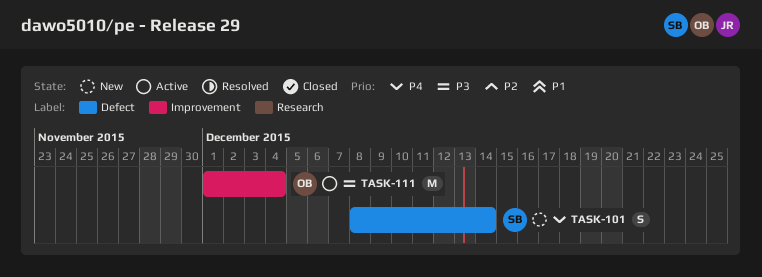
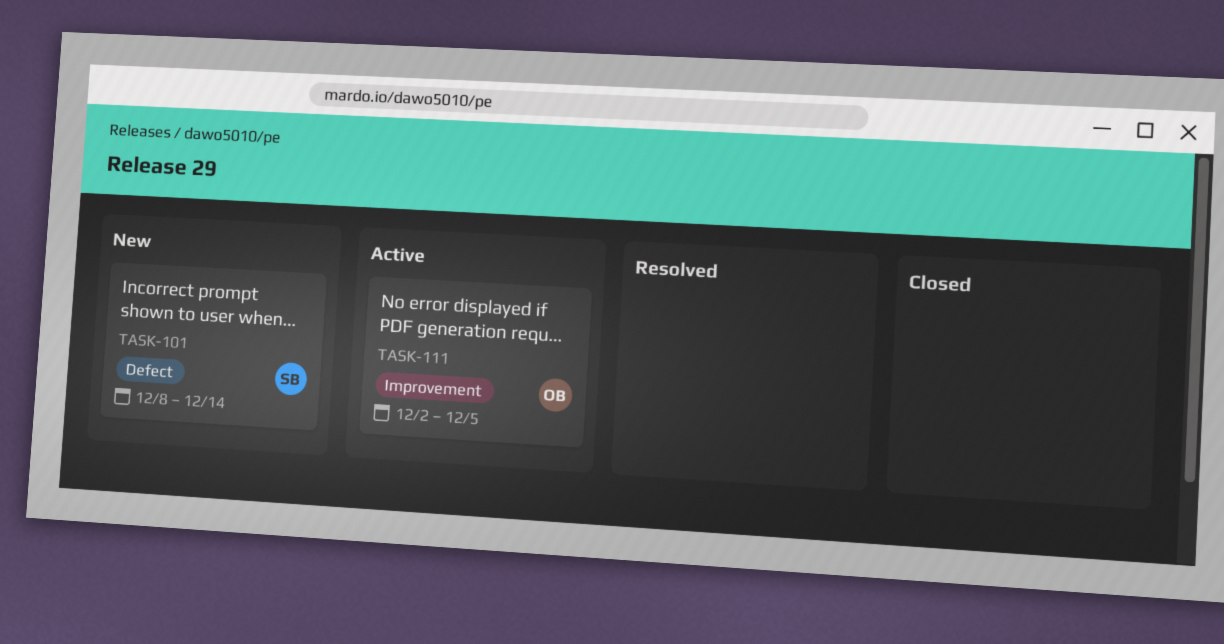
TASK-111, start: Dec 1 -> Dec 2
TASK-111, due: Dec 4 -> Dec 5

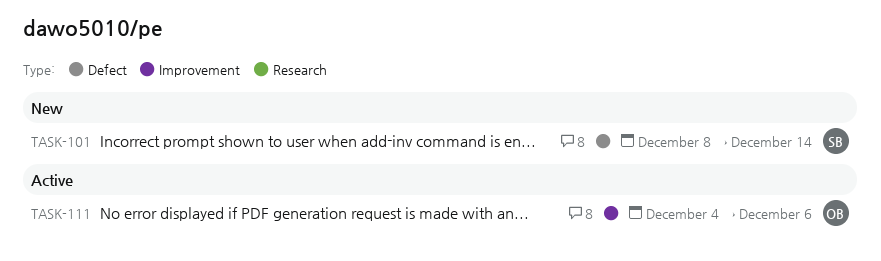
TASK-111, start: Dec 2 -> Dec 4
TASK-111, due: Dec 5 -> Dec 6

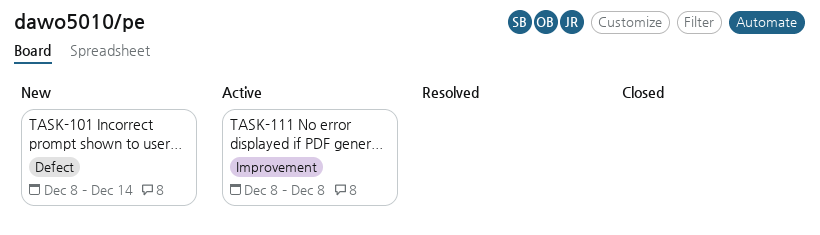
TASK-111, start: Dec 4 -> Dec 8
TASK-111, due: Dec 6 -> Dec 8

